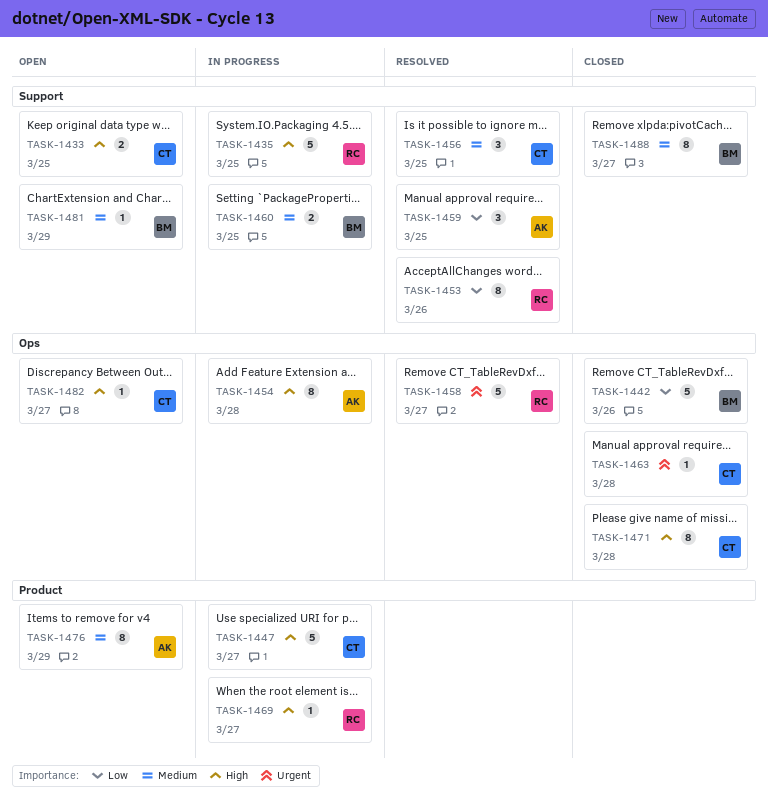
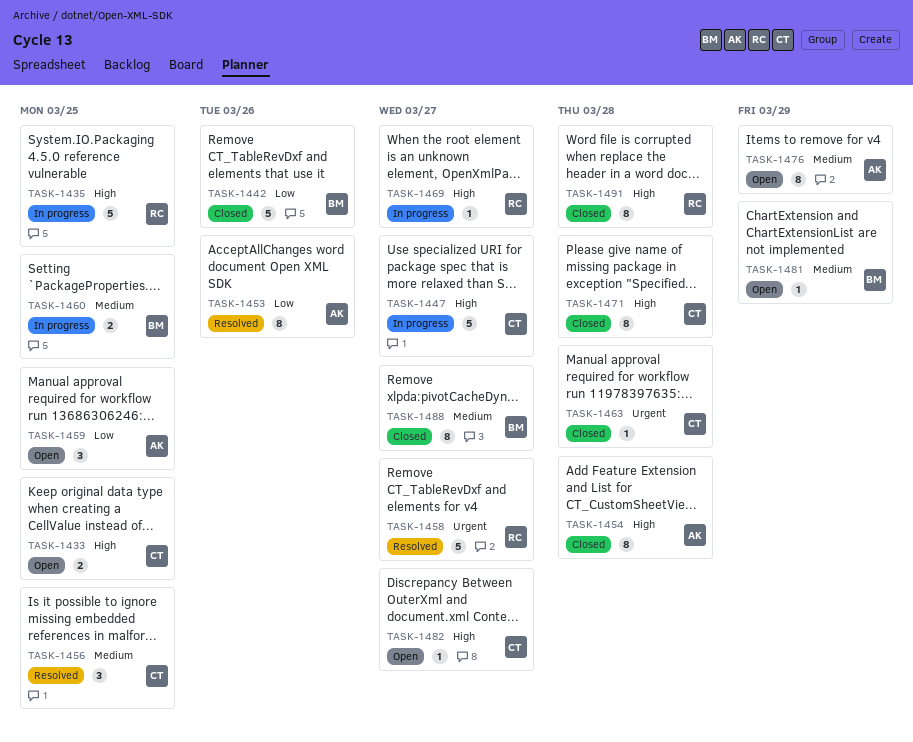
TASK-1453, owner: RC -> AK
TASK-1454, status: In progress -> Closed
TASK-1459, status: Resolved -> Open
TASK-1491: none -> present

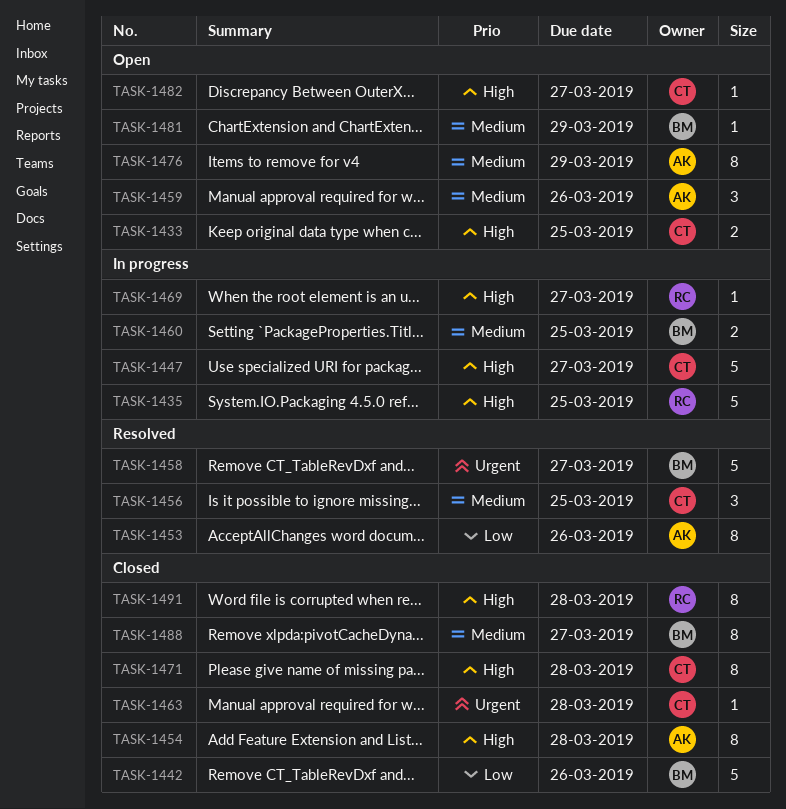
TASK-1458, owner: RC -> BM
TASK-1459, priority: Low -> Medium
TASK-1459, due: Mar 25 -> Mar 26

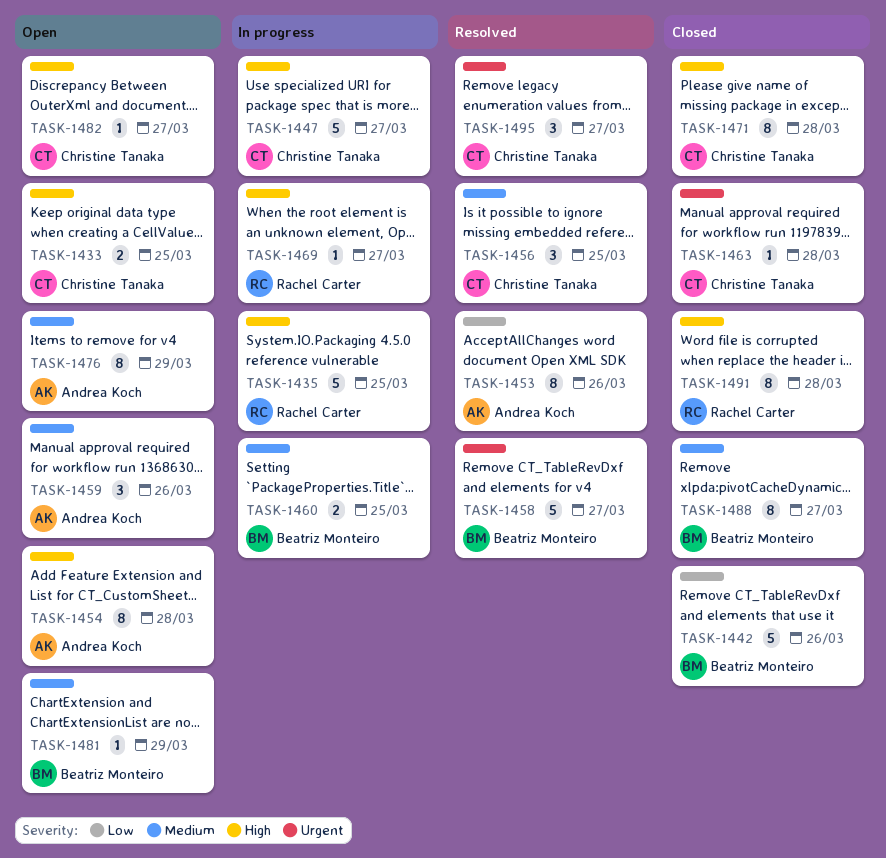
TASK-1454, status: Closed -> Open
TASK-1495: none -> present

